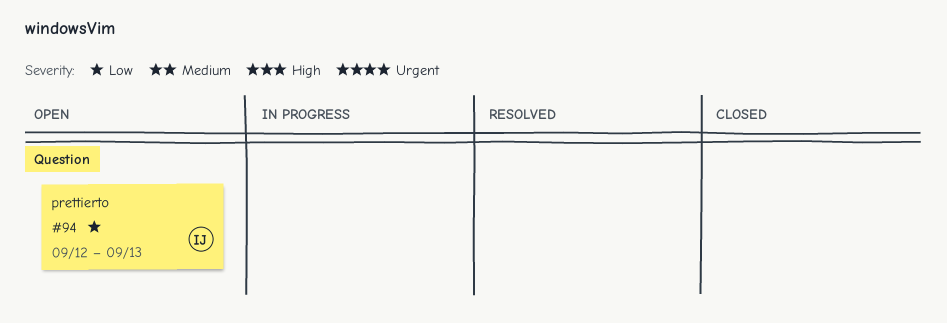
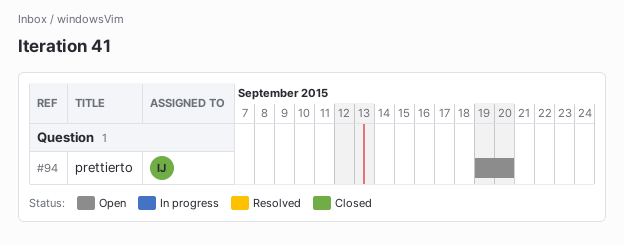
#94, start: Sep 12 -> Sep 19
#94, due: Sep 13 -> Sep 20

